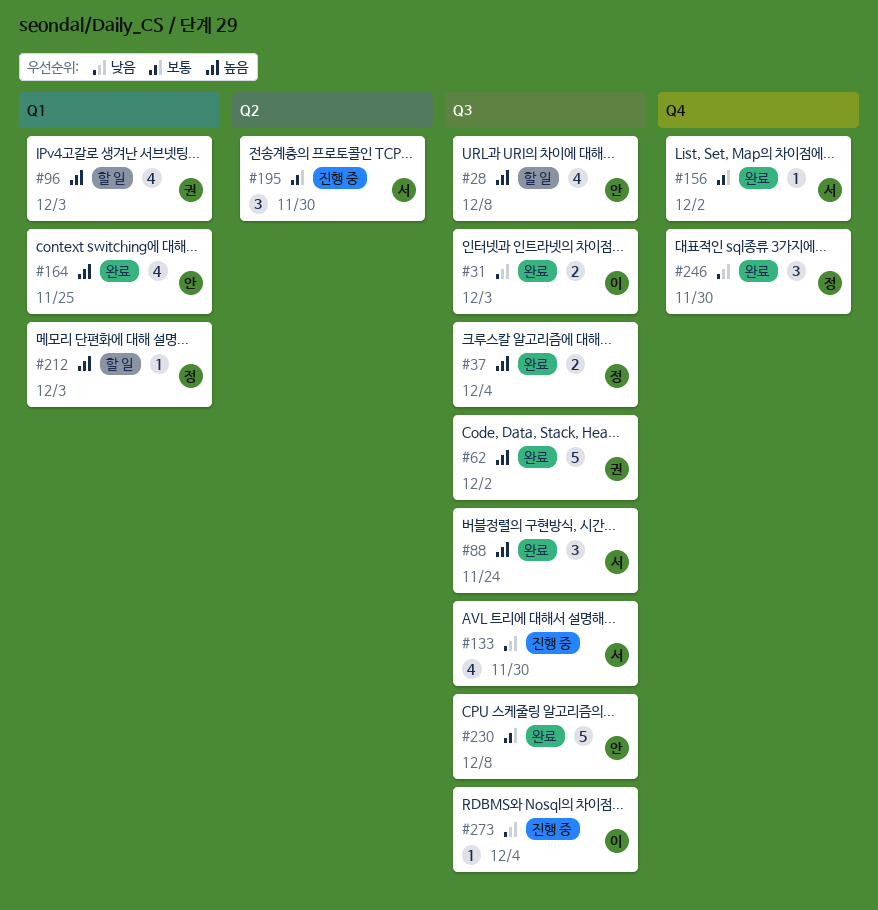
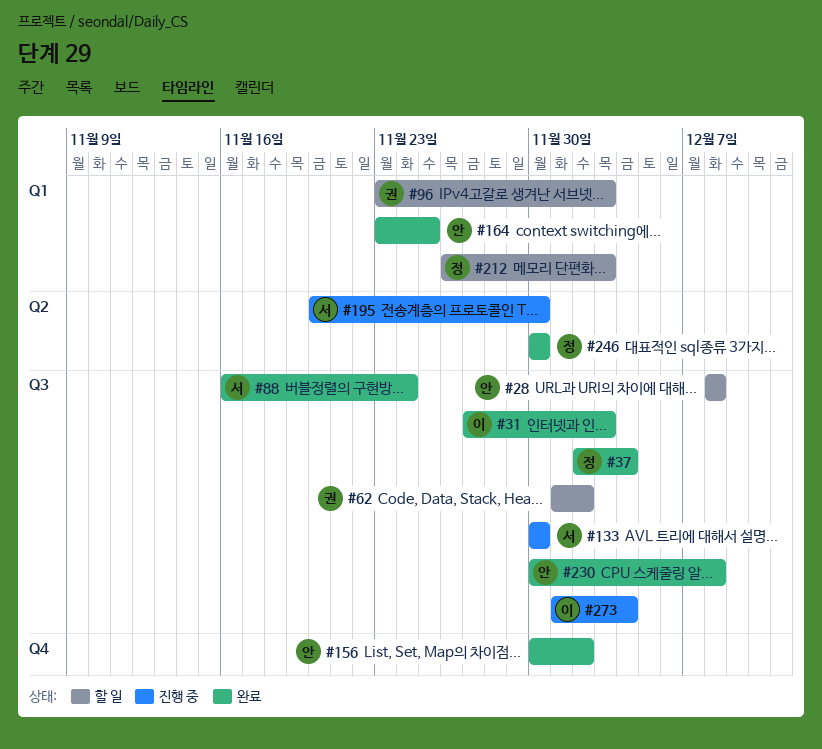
#62, status: 완료 -> 할 일
#156, owner: 서 -> 안
#246, label: Q4 -> Q2

